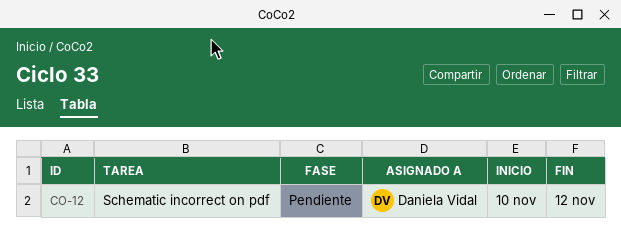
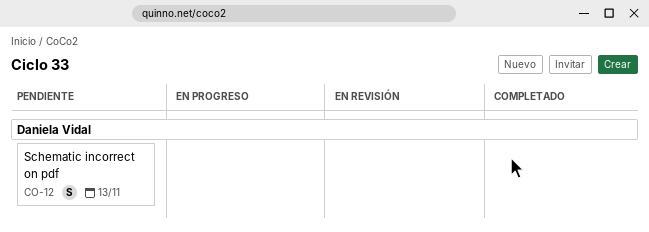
CO-12, due: Nov 12 -> Nov 13

